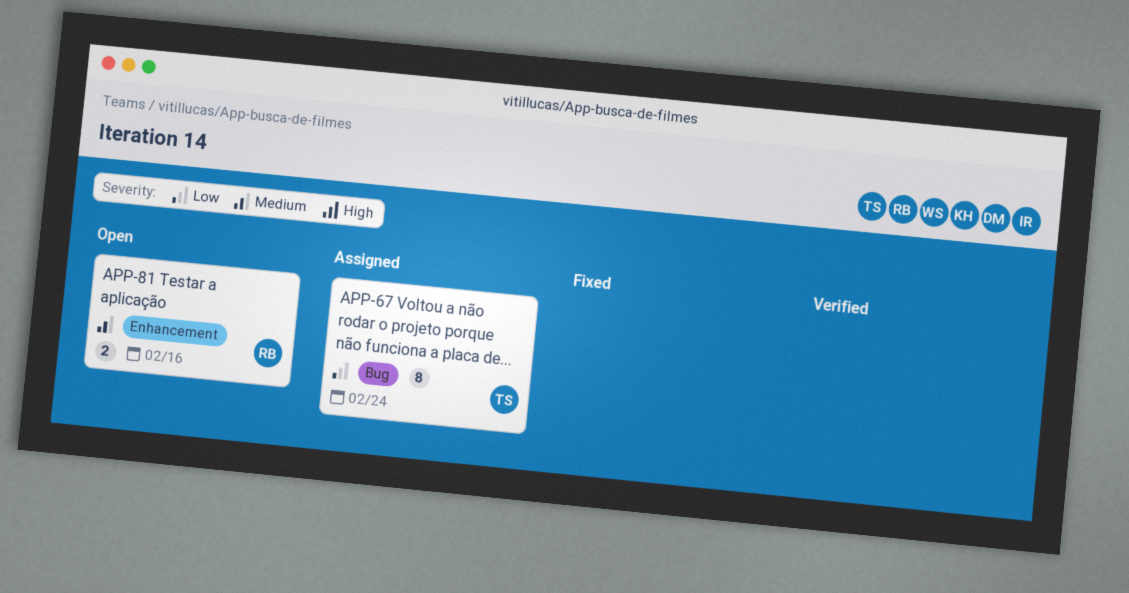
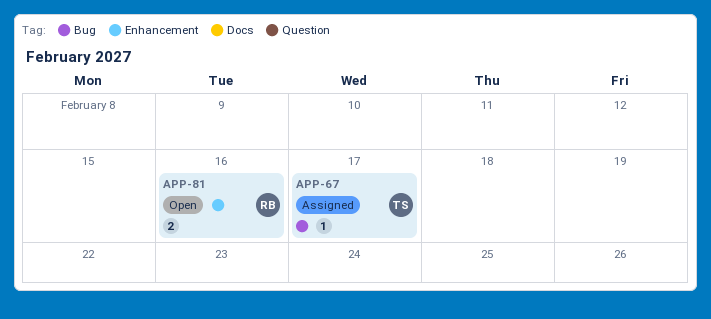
APP-67, estimate: 8 -> 1
APP-67, due: Feb 24 -> Feb 17

